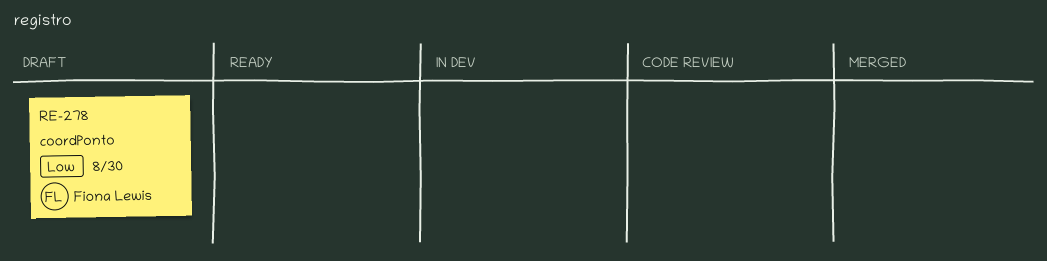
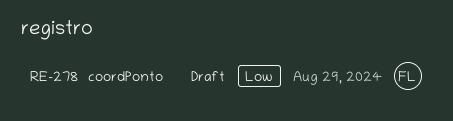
RE-278, due: Aug 30 -> Aug 29

